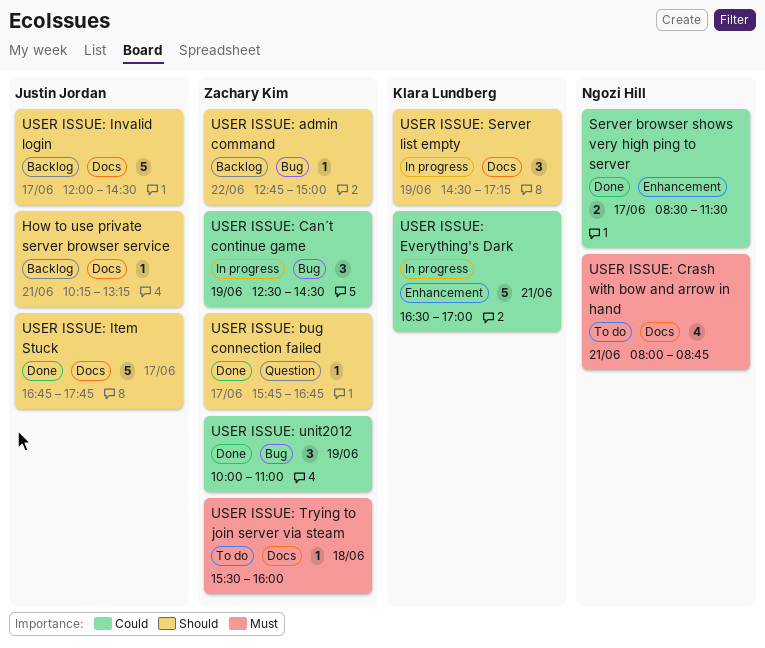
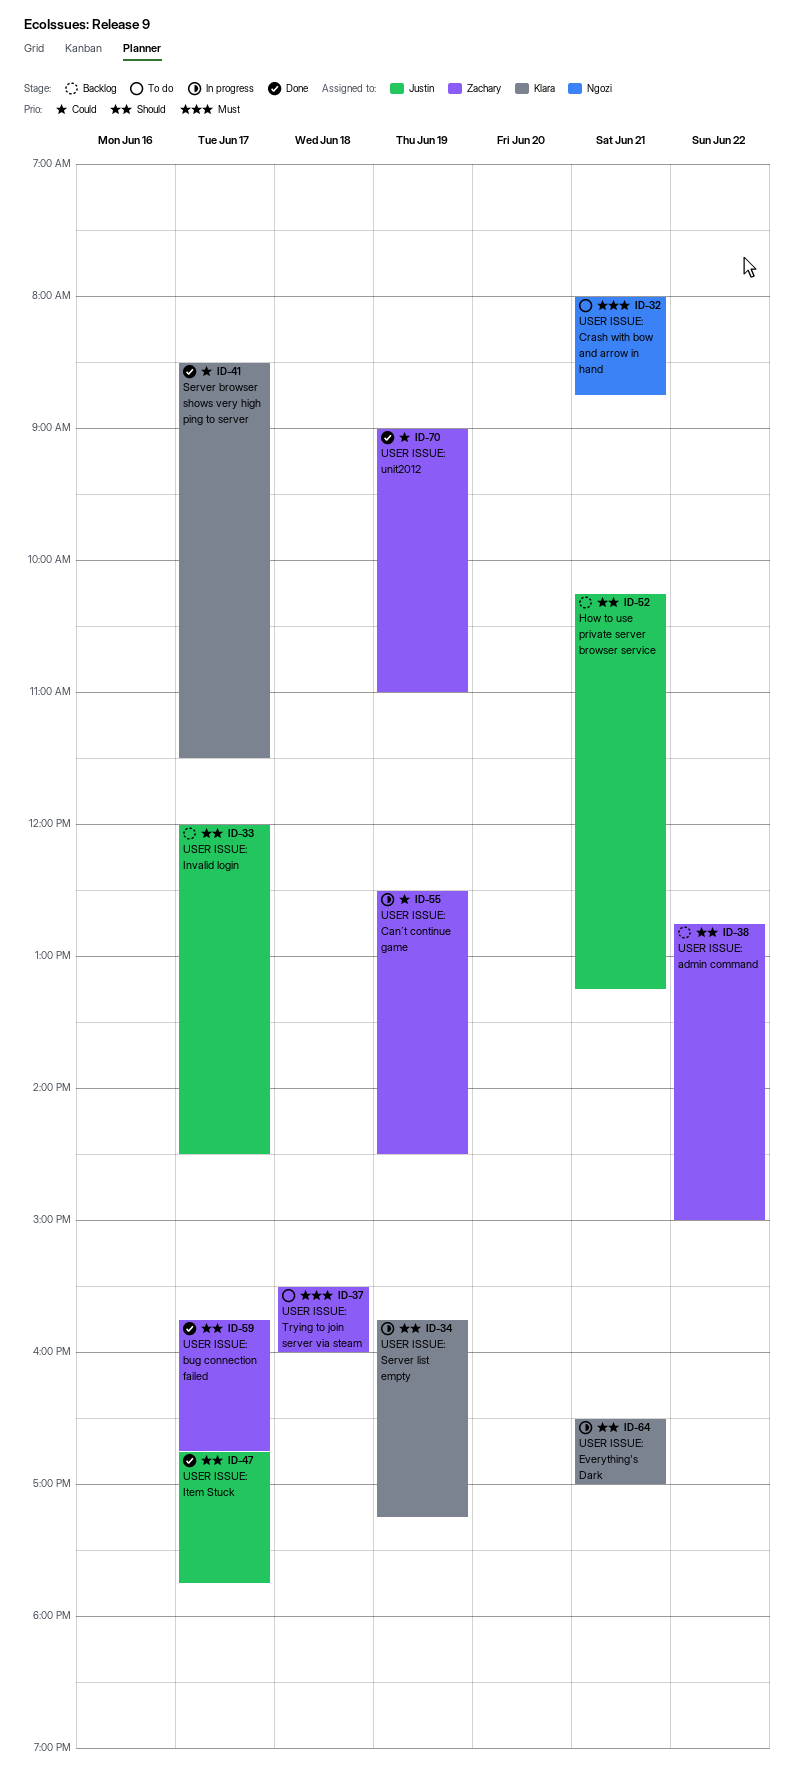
Server browser shows very high ping to server, owner: Ngozi Hill -> Klara Lundberg
USER ISSUE: Everything's Dark, priority: Could -> Should
USER ISSUE: Server list empty, begins: 14:30 -> 15:45
USER ISSUE: unit2012, begins: 10:00 -> 09:00

